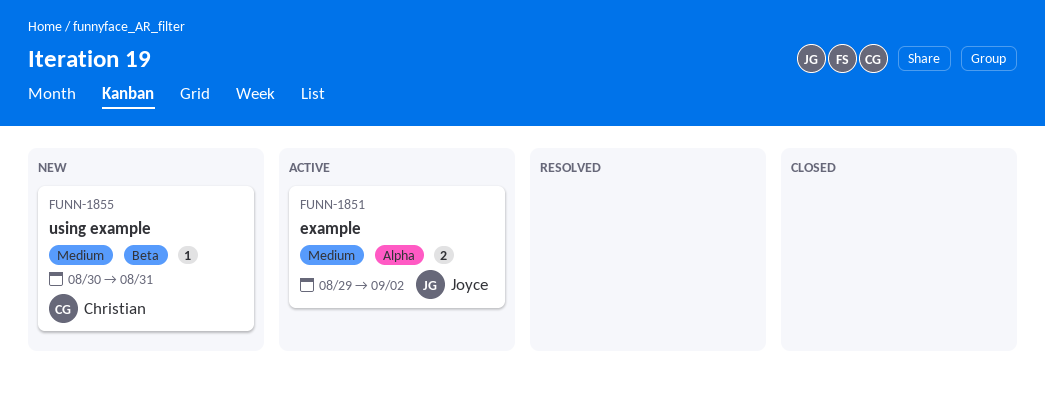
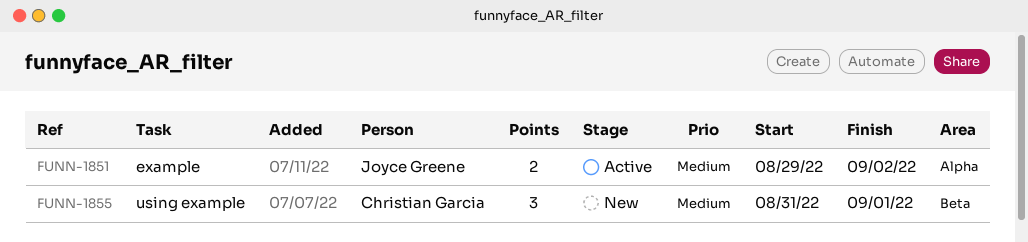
FUNN-1855, estimate: 1 -> 3
FUNN-1855, start: Aug 30 -> Aug 31
FUNN-1855, due: Aug 31 -> Sep 1

